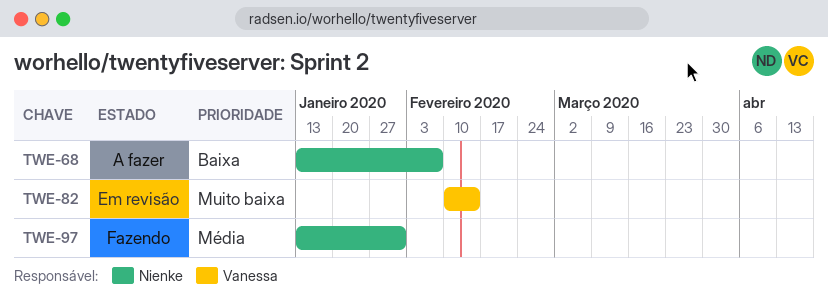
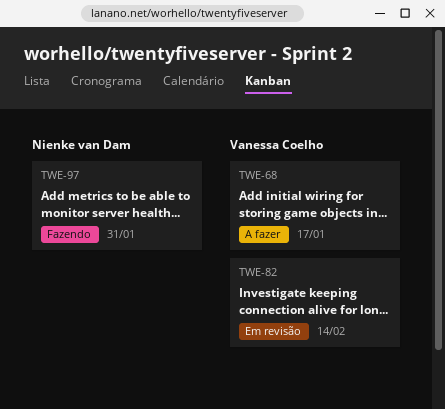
TWE-68, owner: Nienke van Dam -> Vanessa Coelho
TWE-68, due: Feb 7 -> Jan 17

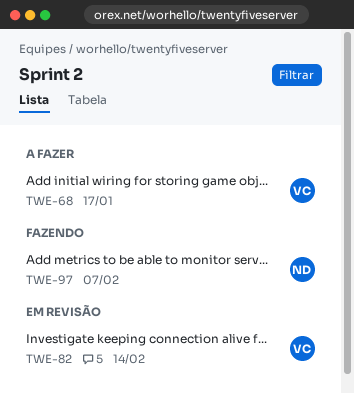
TWE-97, due: Jan 31 -> Feb 7

